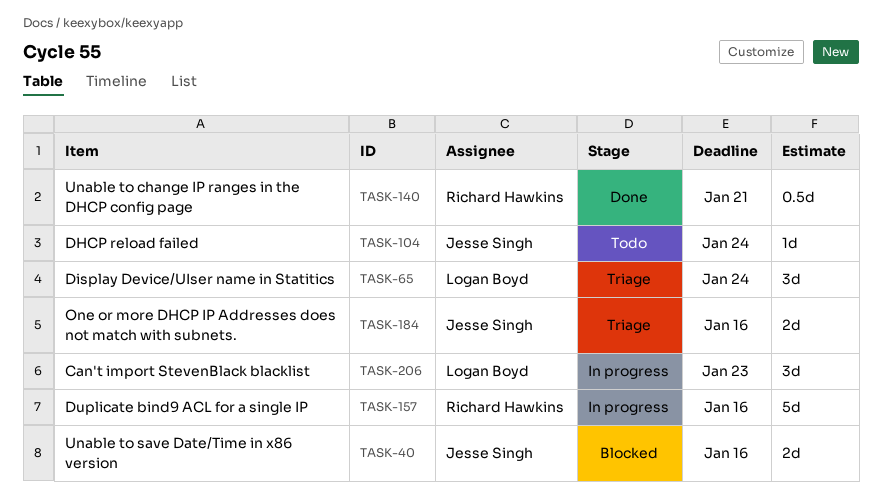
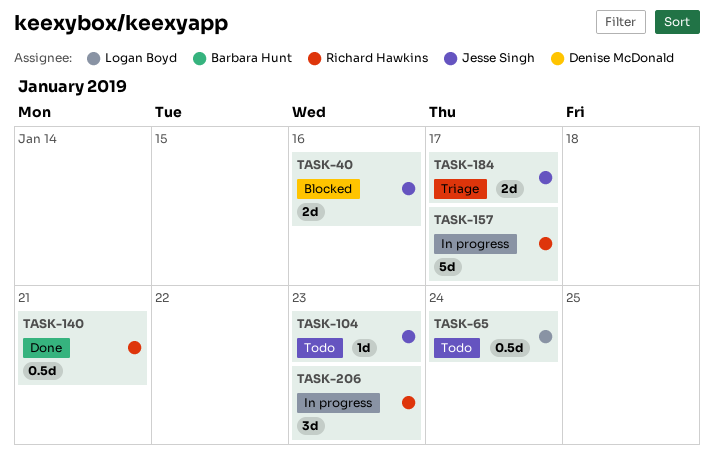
TASK-65, status: Triage -> Todo
TASK-65, estimate: 3d -> 0.5d
TASK-104, due: Jan 24 -> Jan 23
TASK-157, due: Jan 16 -> Jan 17
TASK-184, due: Jan 16 -> Jan 17
TASK-206, owner: Logan Boyd -> Richard Hawkins

